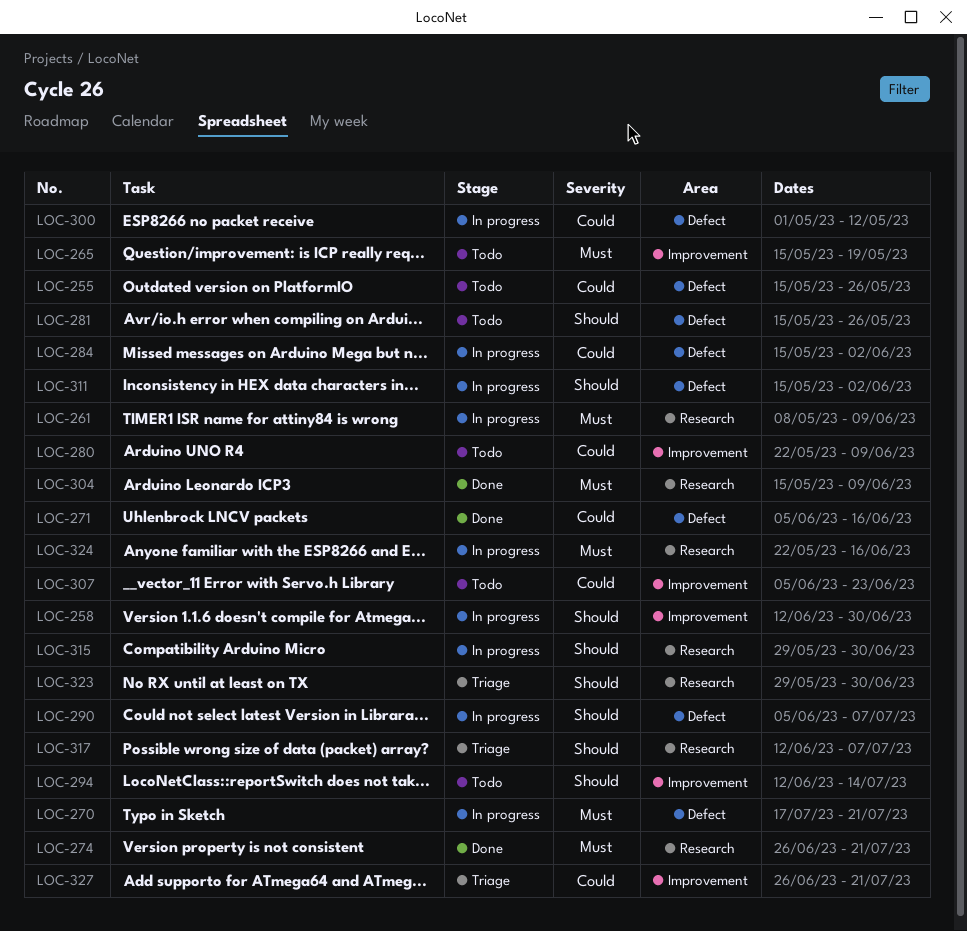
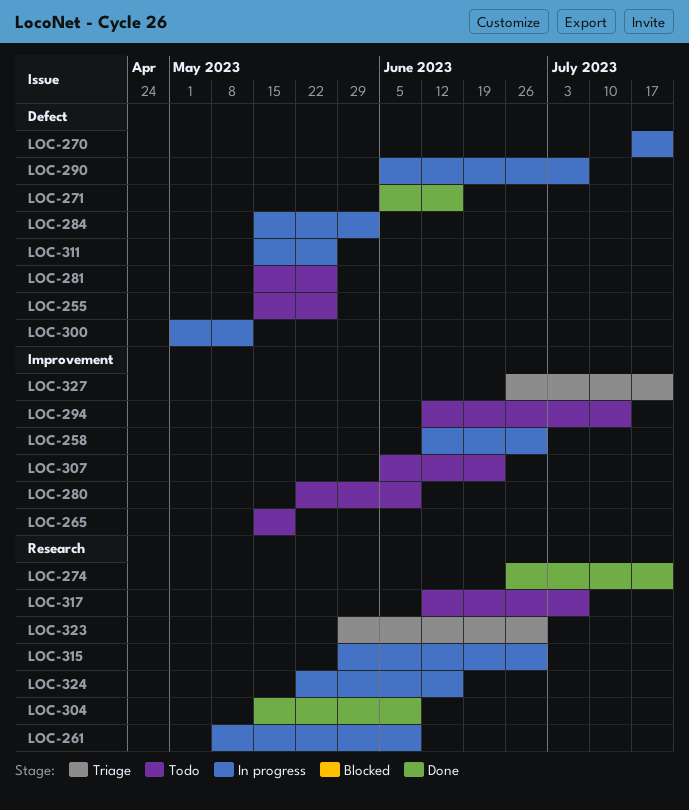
LOC-311, due: Jun 2 -> May 26
LOC-317, status: Triage -> Todo

